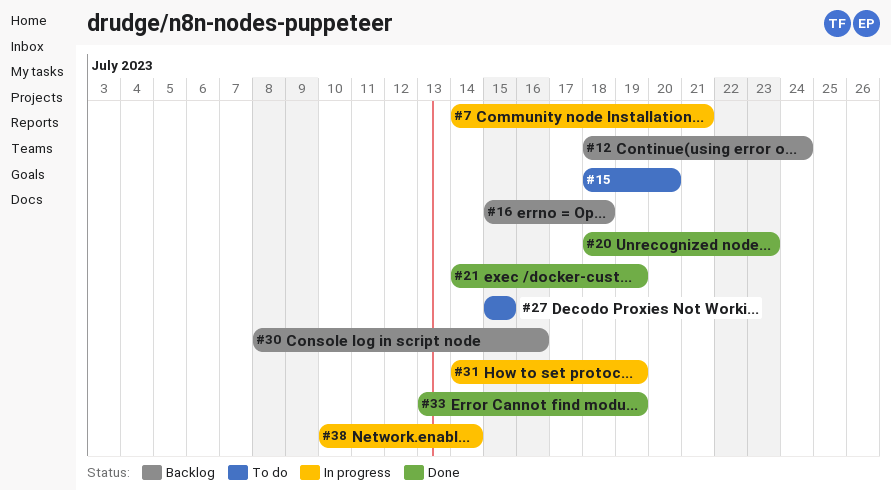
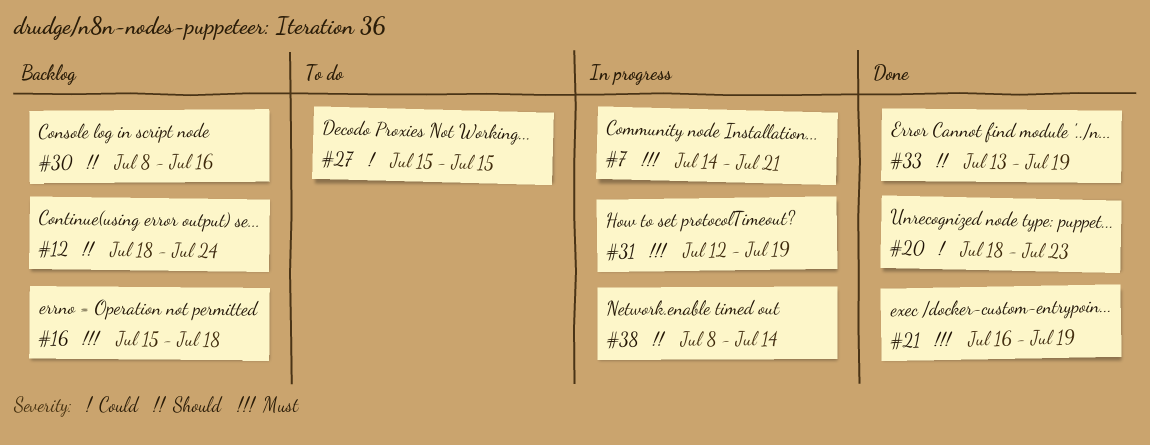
#15: present -> none
#21, start: Jul 14 -> Jul 16
#31, start: Jul 14 -> Jul 12
#38, start: Jul 10 -> Jul 8

